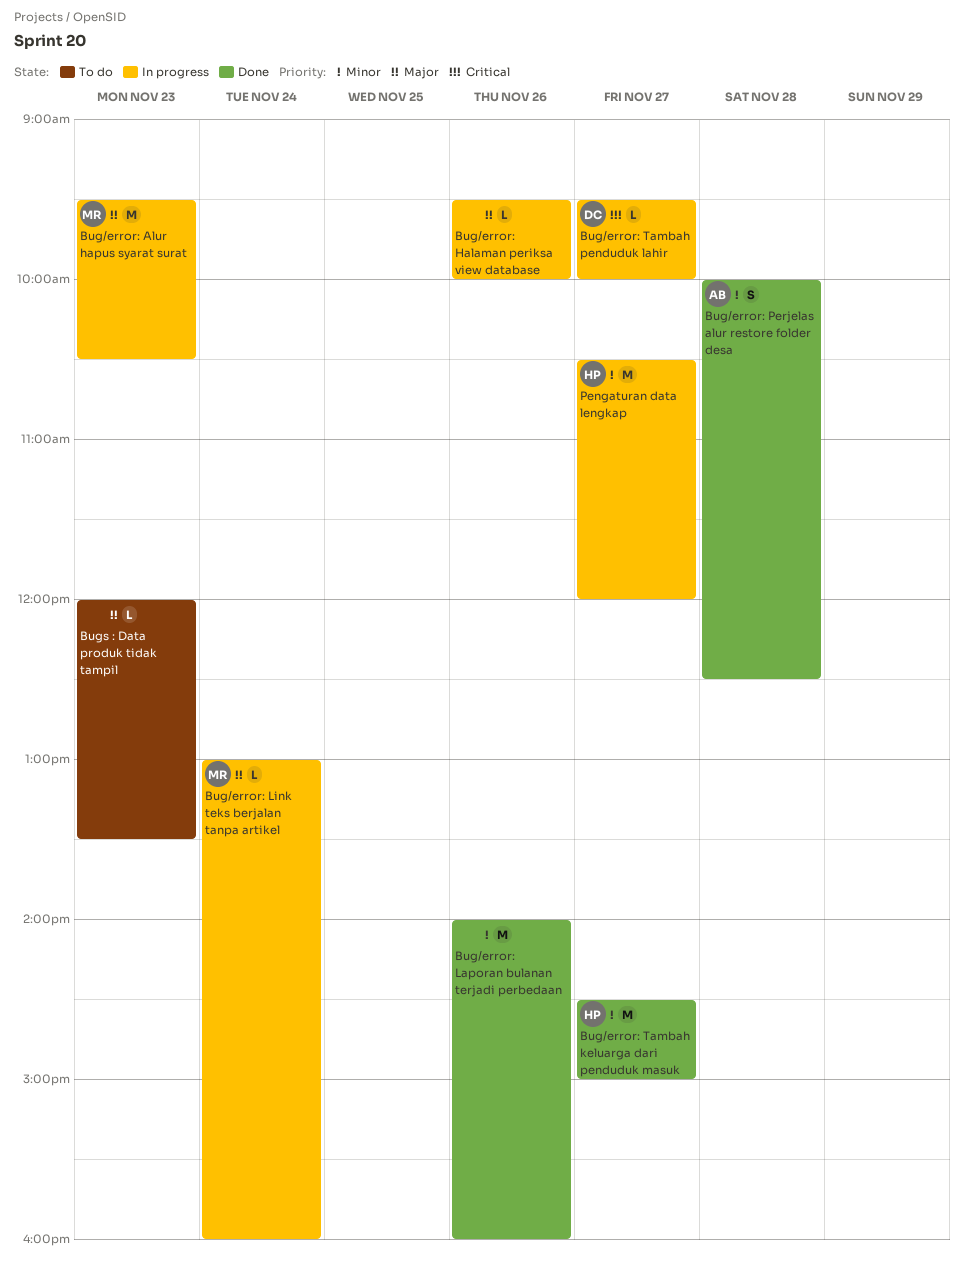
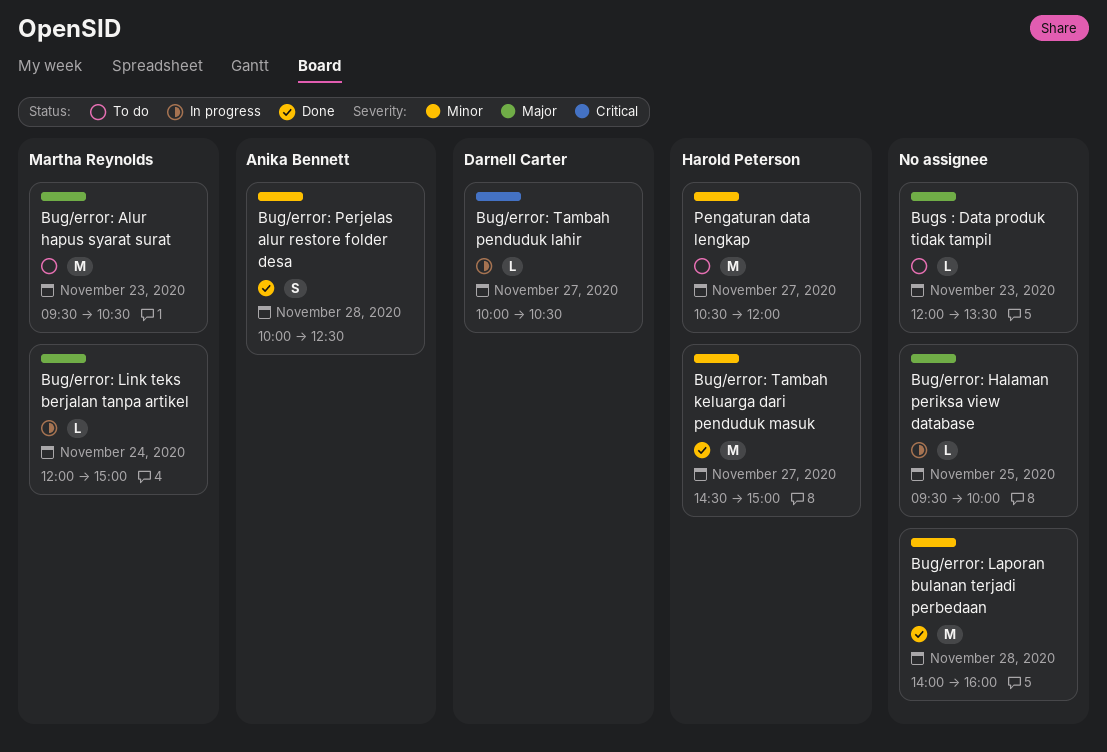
Bug/error: Alur hapus syarat surat, status: In progress -> To do
Bug/error: Halaman periksa view database, day: Nov 26 -> Nov 25
Bug/error: Laporan bulanan terjadi perbedaan, day: Nov 26 -> Nov 28
Bug/error: Link teks berjalan tanpa artikel, begins: 13:00 -> 12:00
Bug/error: Link teks berjalan tanpa artikel, ends: 16:00 -> 15:00
Bug/error: Tambah penduduk lahir, begins: 09:30 -> 10:00
Bug/error: Tambah penduduk lahir, ends: 10:00 -> 10:30
Pengaturan data lengkap, status: In progress -> To do

